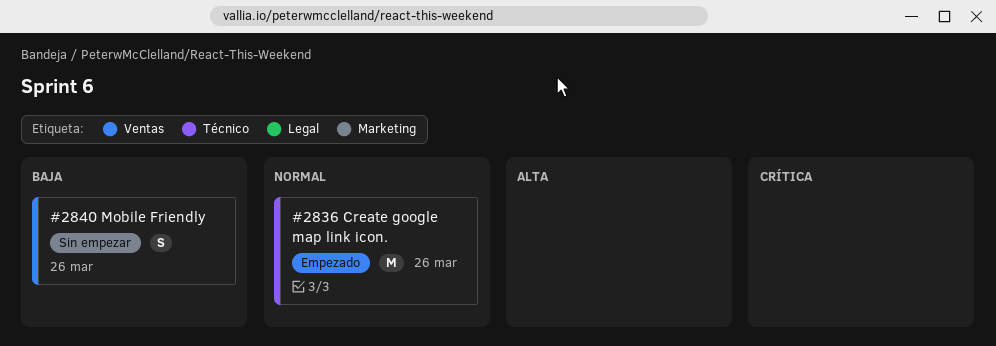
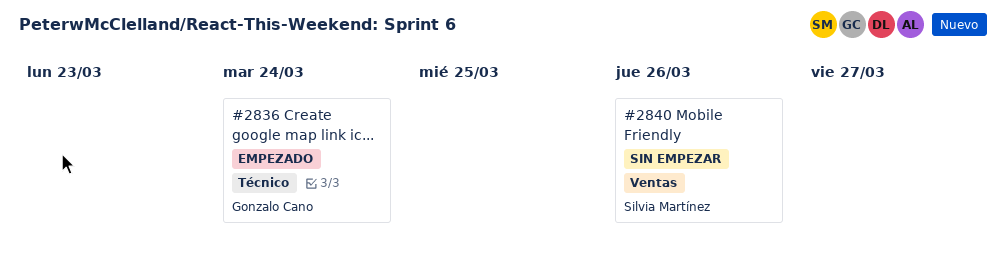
#2836, due: Mar 26 -> Mar 24

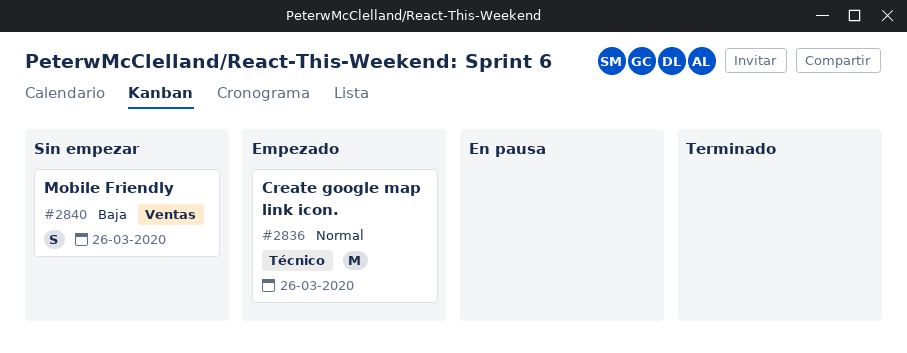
#2836, due: Mar 24 -> Mar 26

